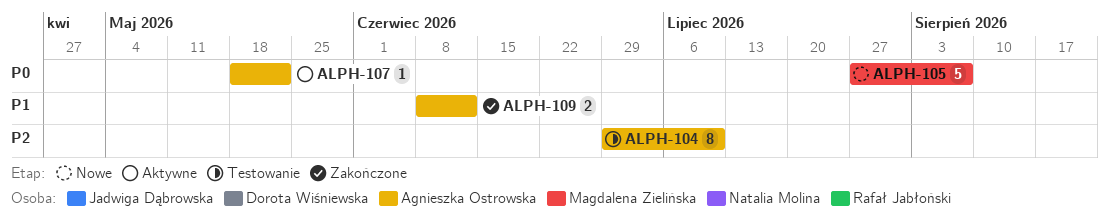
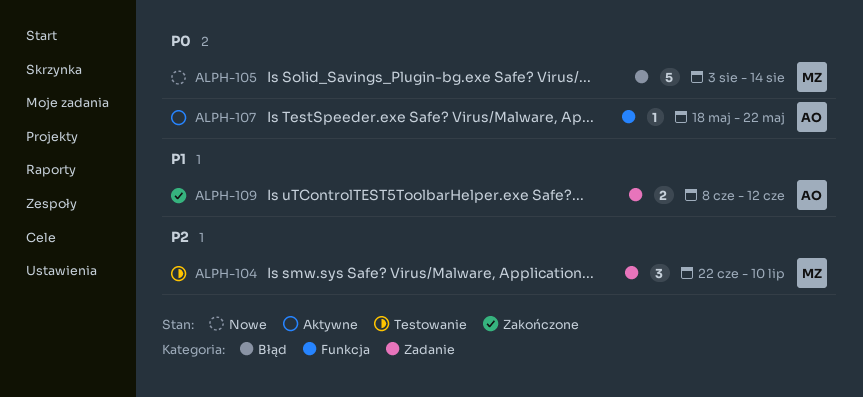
ALPH-104, owner: Agnieszka Ostrowska -> Magdalena Zielińska
ALPH-104, estimate: 8 -> 3
ALPH-104, start: Jun 29 -> Jun 22
ALPH-105, start: Jul 27 -> Aug 3
ALPH-105, due: Aug 7 -> Aug 14

